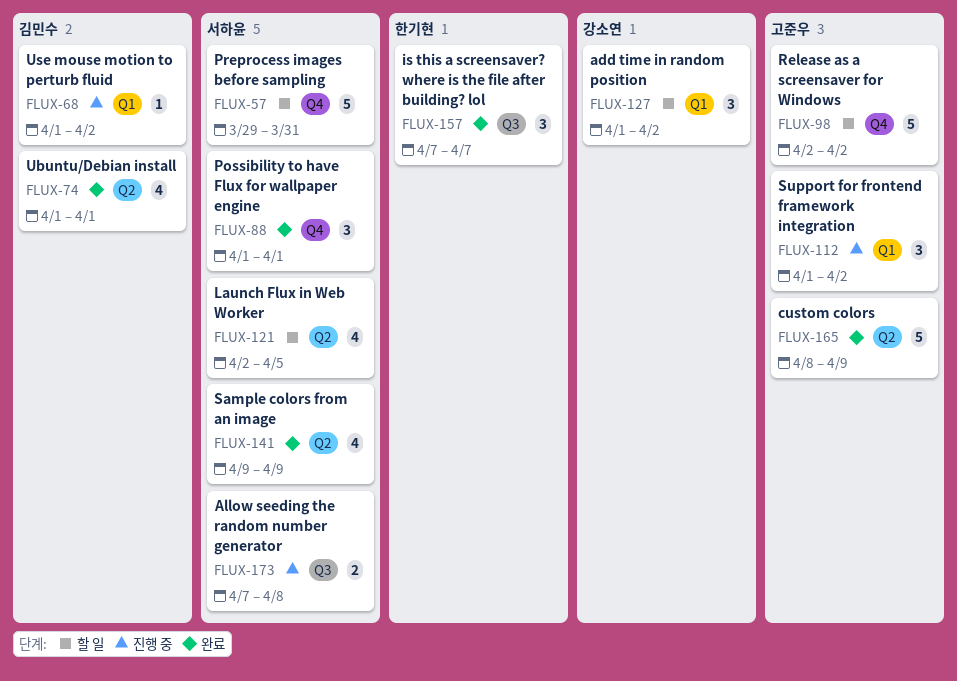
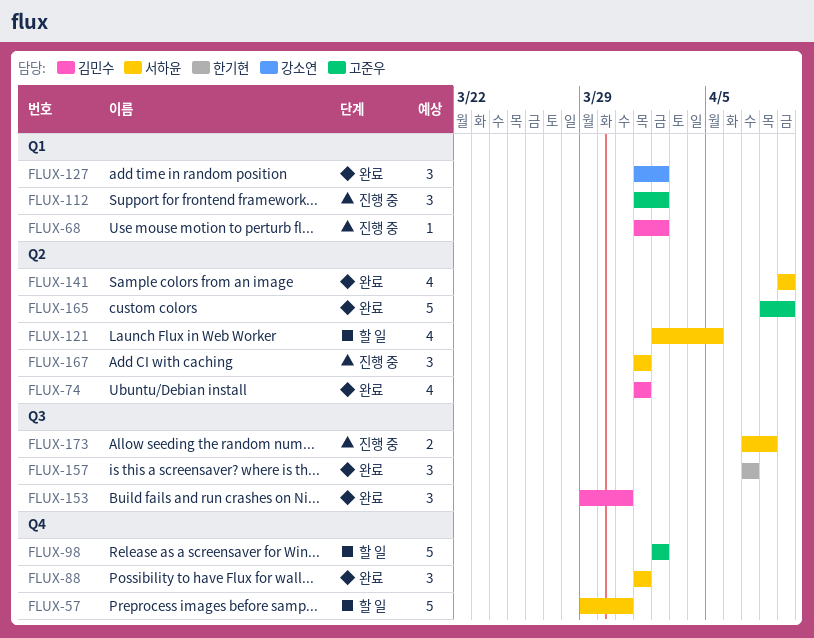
FLUX-127, status: 할 일 -> 완료
FLUX-153: none -> present
FLUX-167: none -> present

